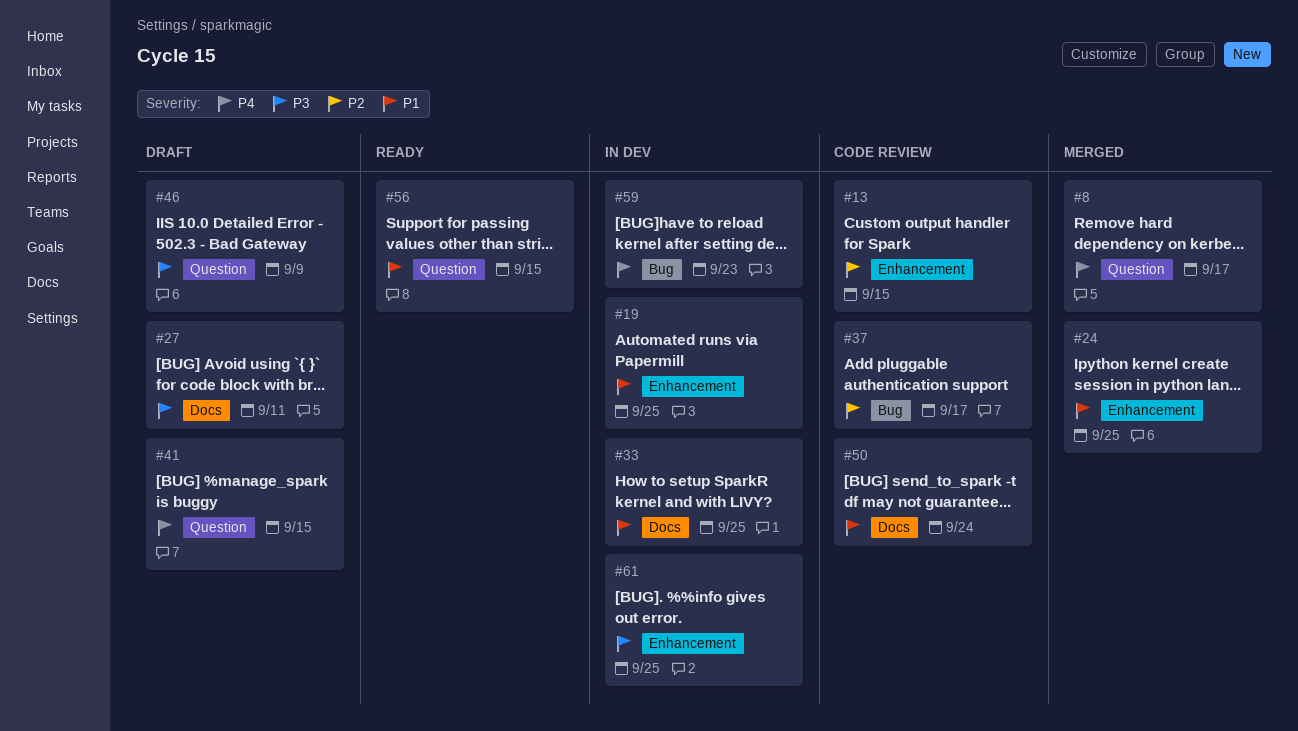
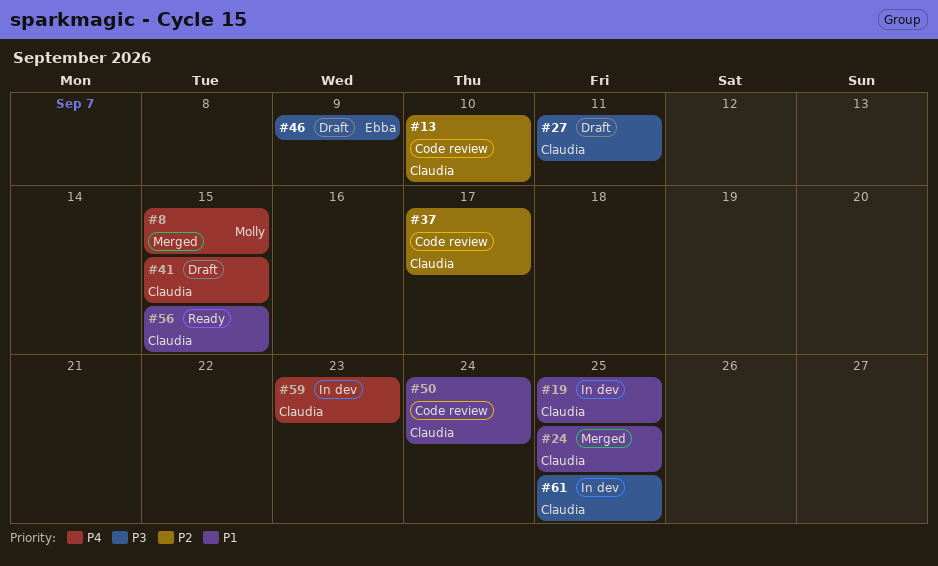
#8, due: Sep 17 -> Sep 15
#13, due: Sep 15 -> Sep 10
#33: present -> none

